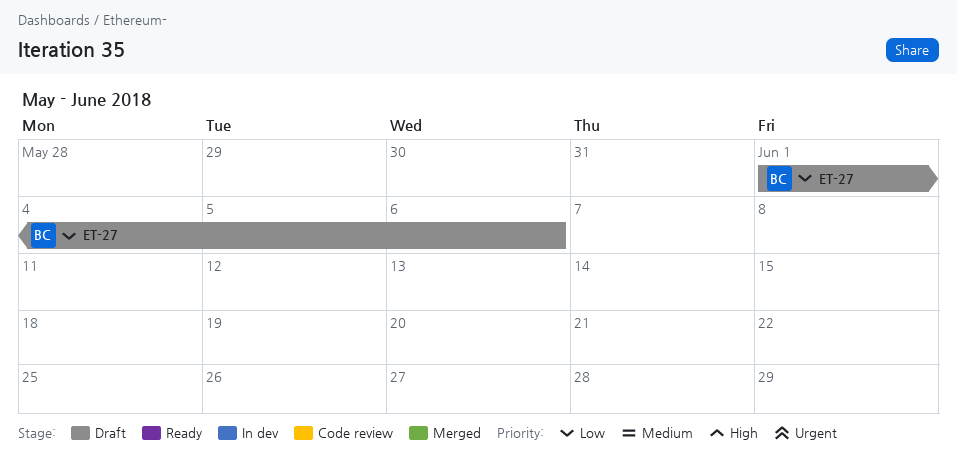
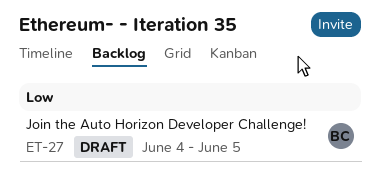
ET-27, start: Jun 1 -> Jun 4
ET-27, due: Jun 6 -> Jun 5

